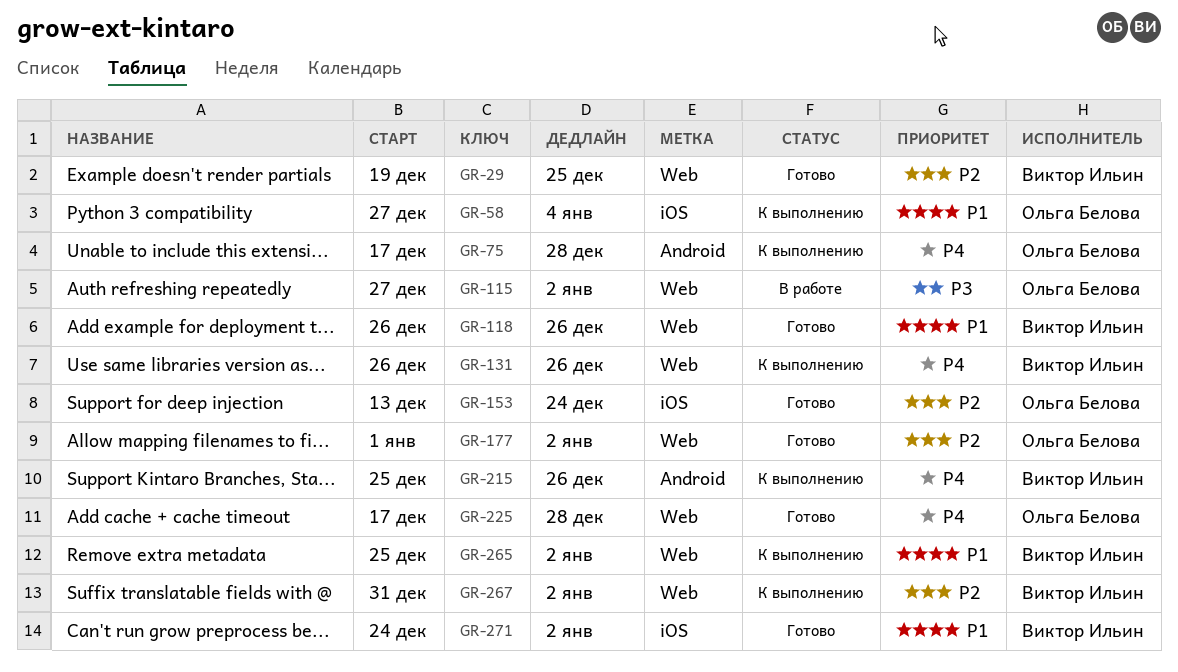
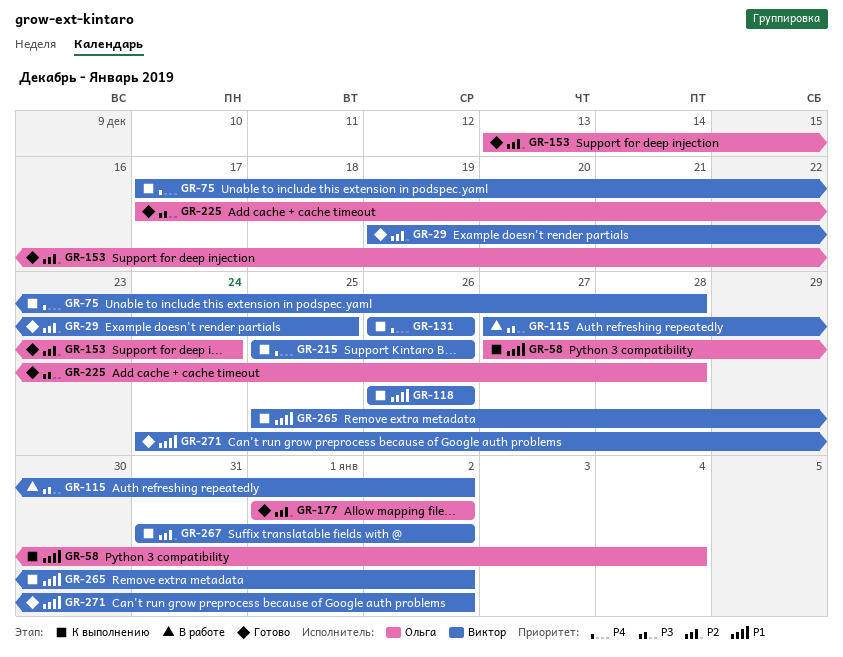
GR-75, owner: Ольга Белова -> Виктор Ильин
GR-115, owner: Ольга Белова -> Виктор Ильин
GR-118, status: Готово -> К выполнению
GR-225, priority: P4 -> P3

